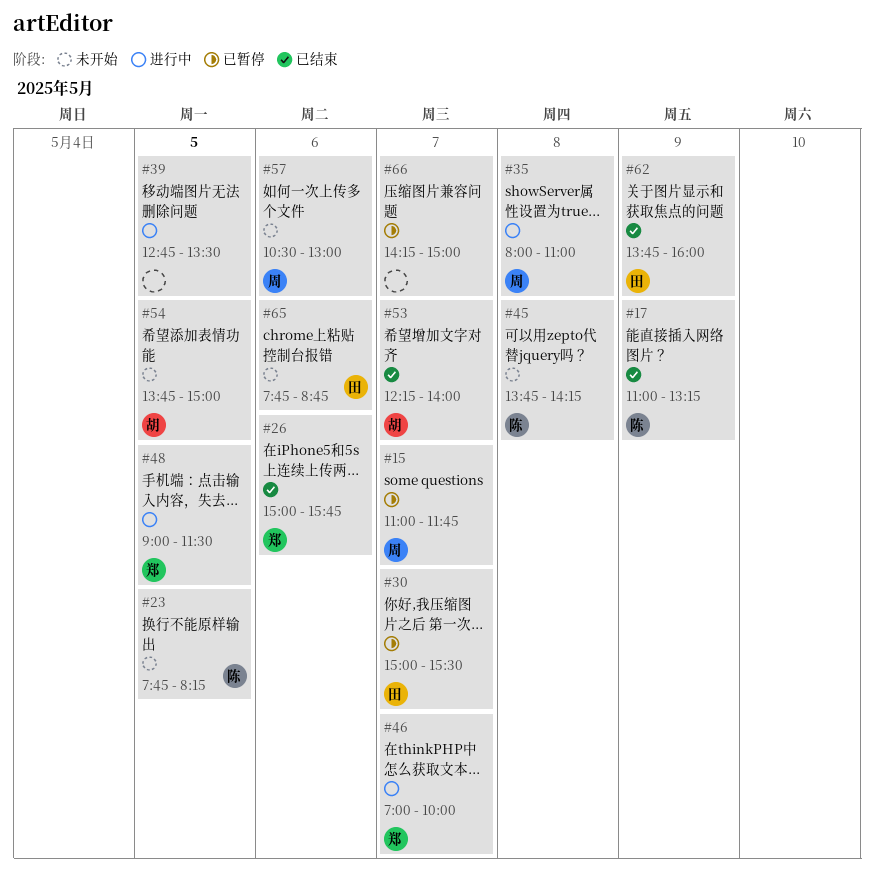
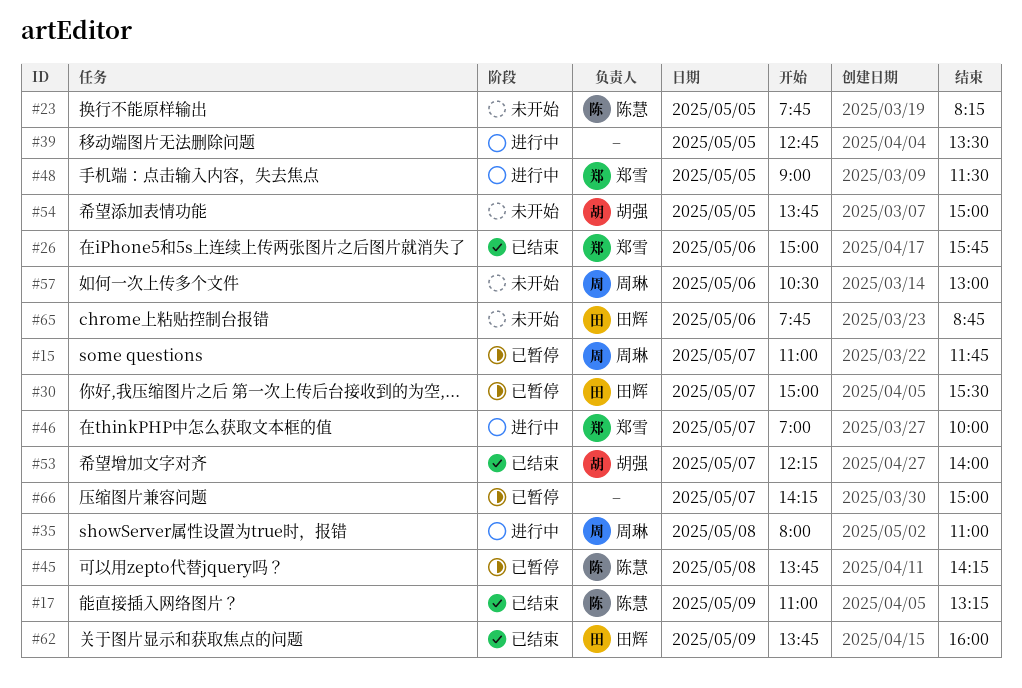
#45, status: 未开始 -> 已暂停

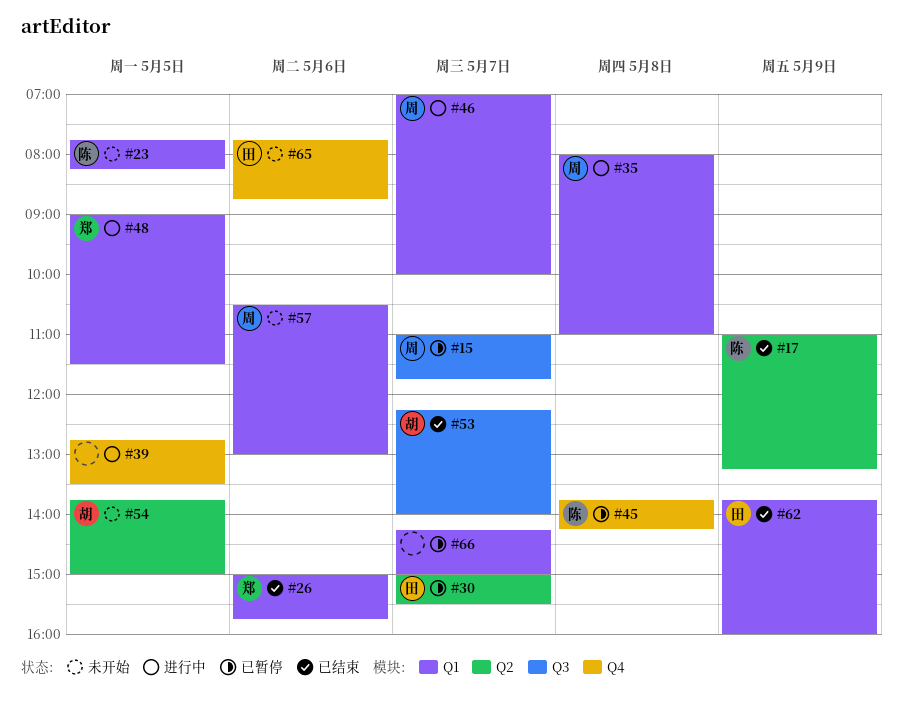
#46, owner: 郑雪 -> 周琳

